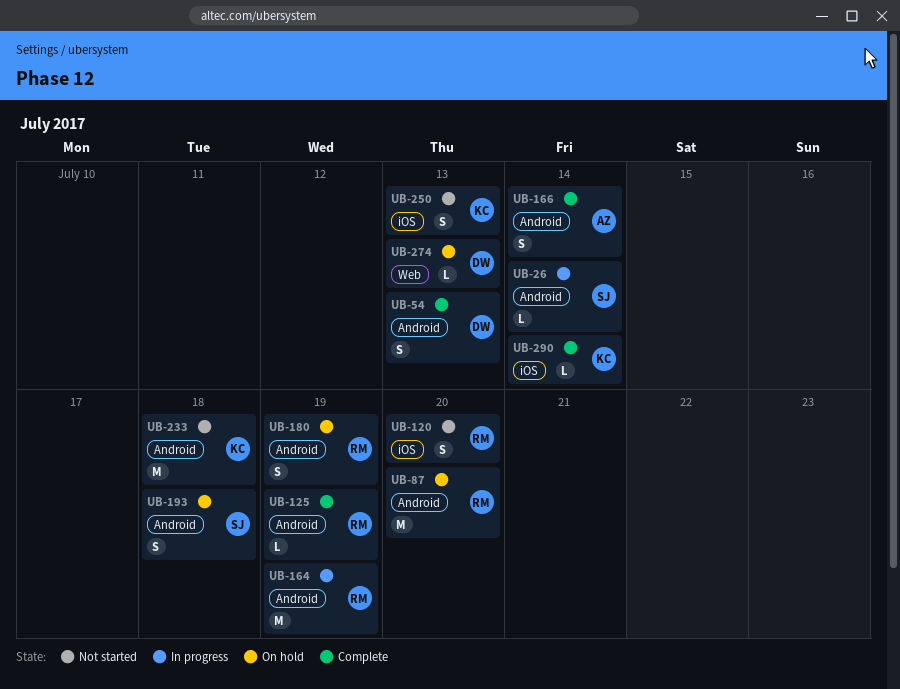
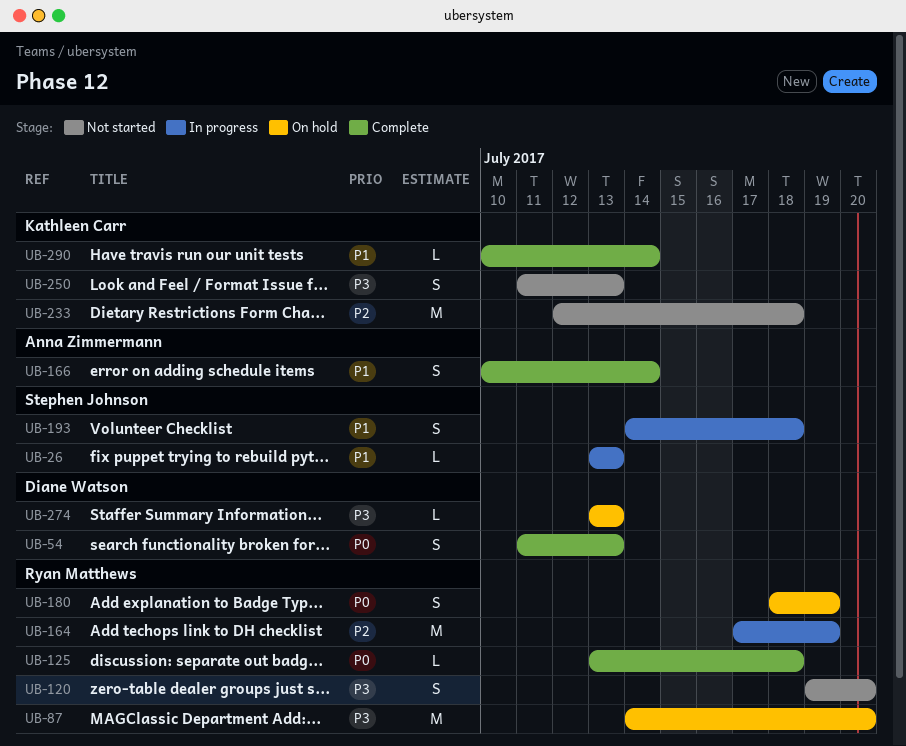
UB-26, due: Jul 14 -> Jul 13
UB-125, due: Jul 19 -> Jul 18
UB-193, status: On hold -> In progress

